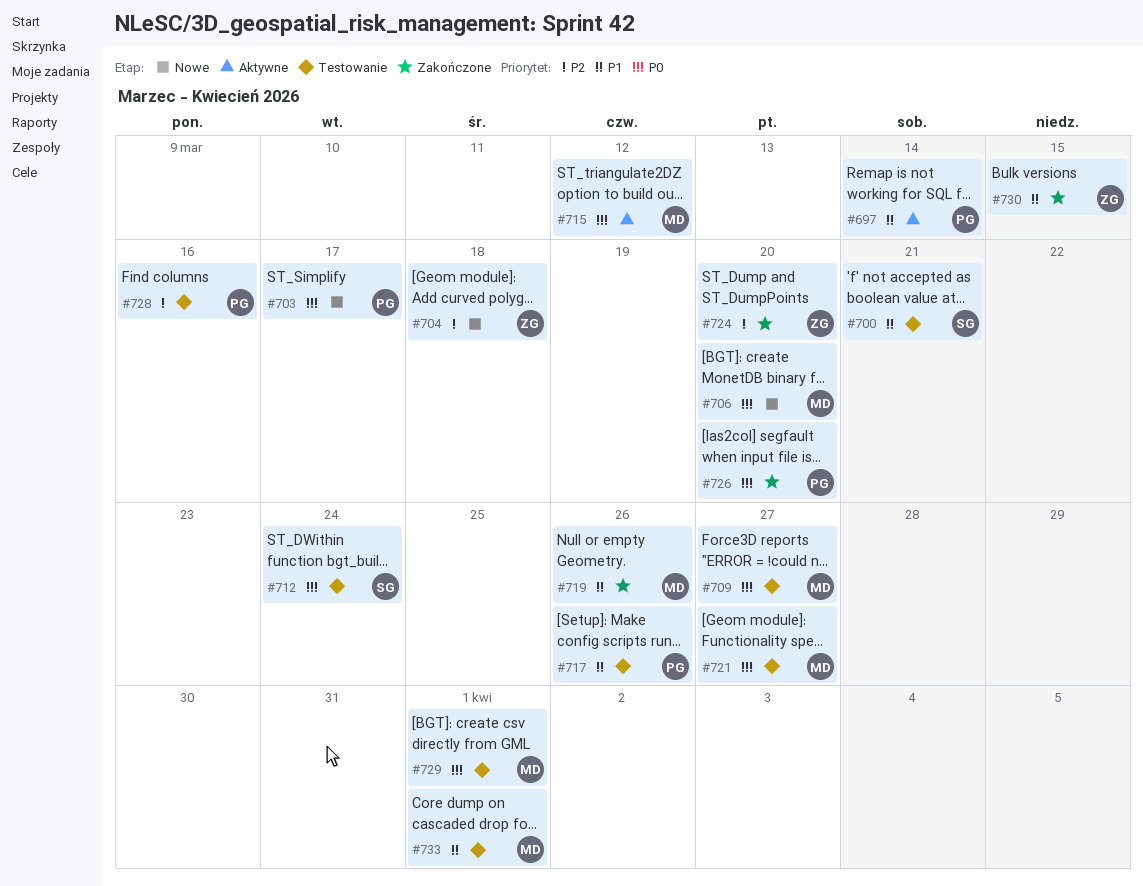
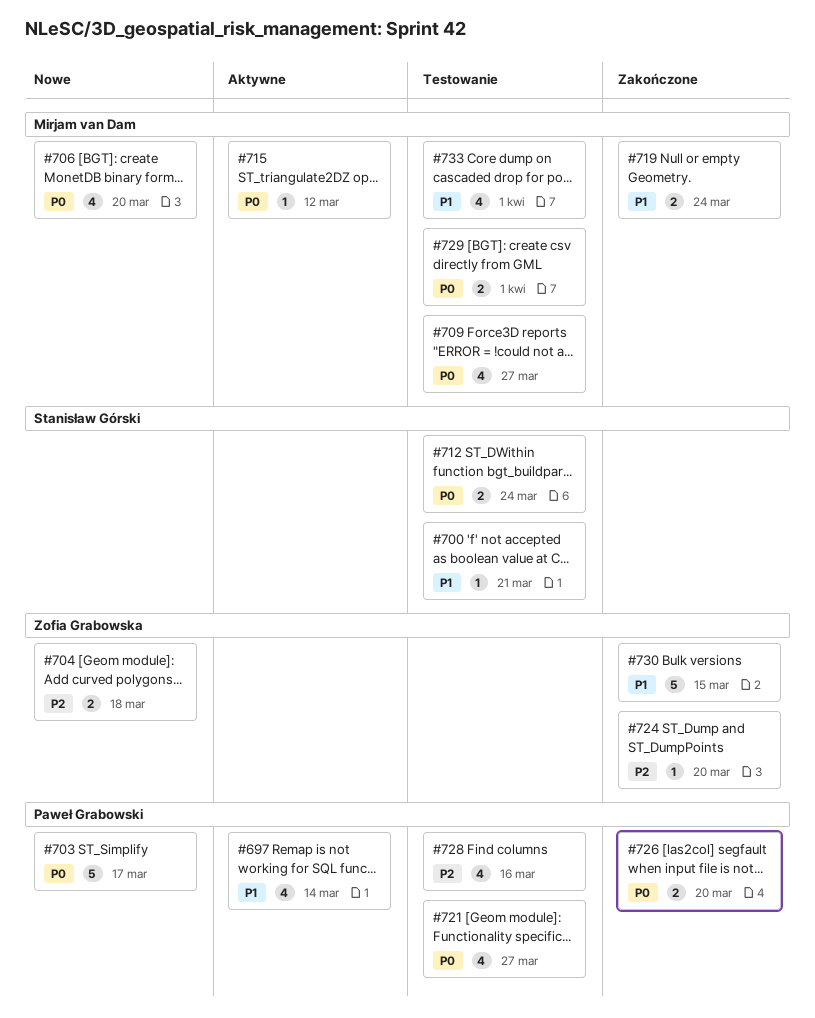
#717: present -> none
#719, due: Mar 26 -> Mar 24
#721, owner: Mirjam van Dam -> Paweł Grabowski

